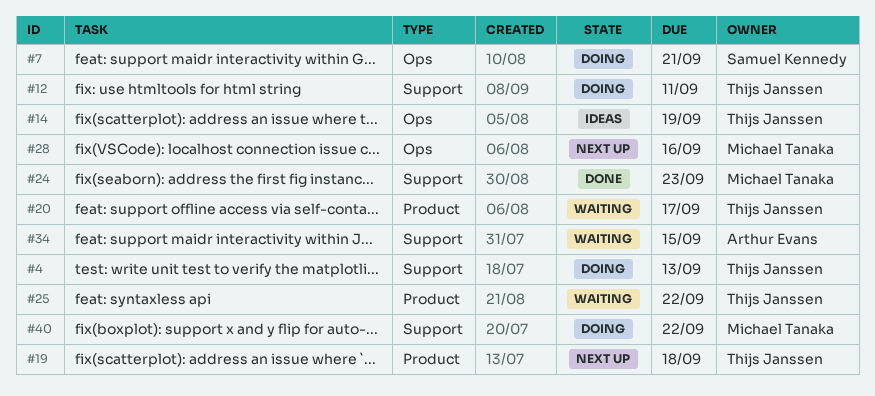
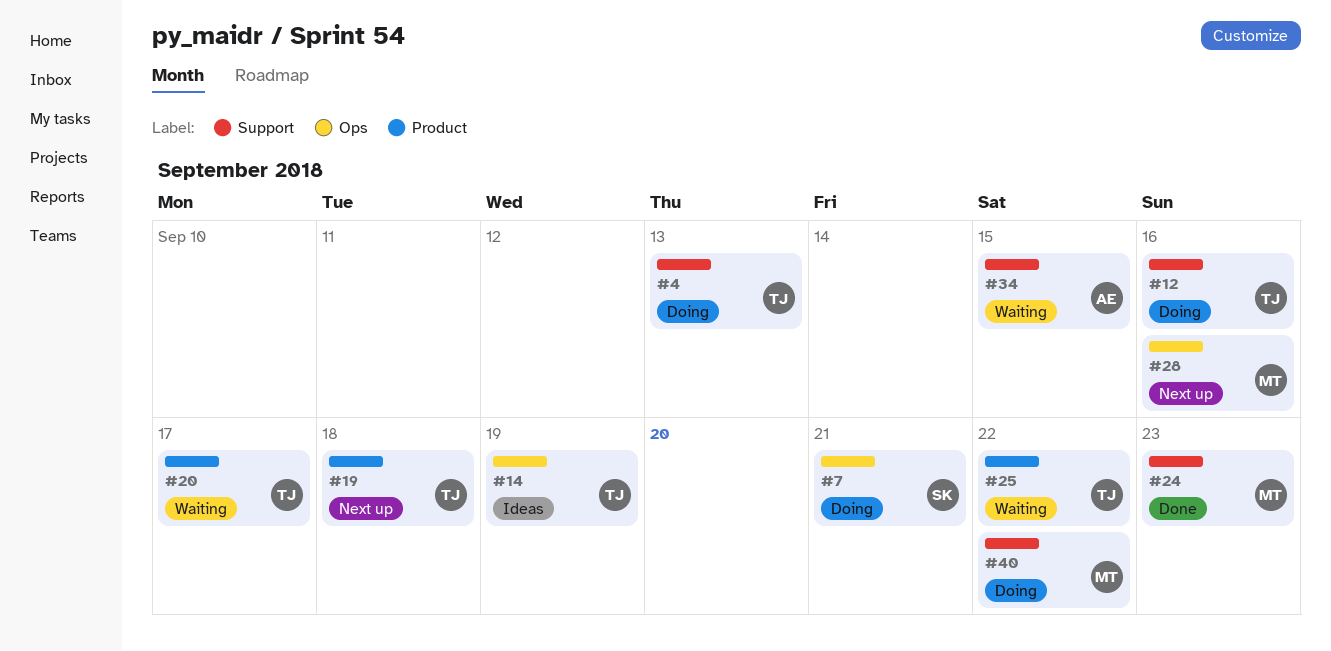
#12, due: Sep 11 -> Sep 16

